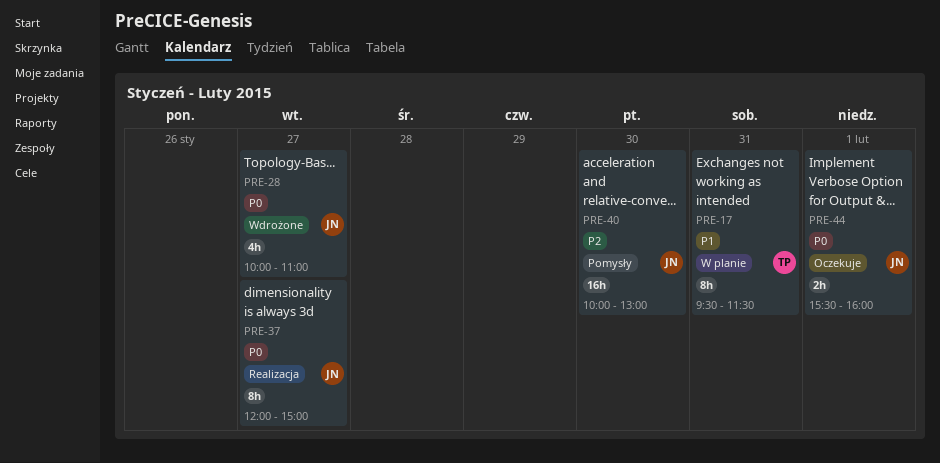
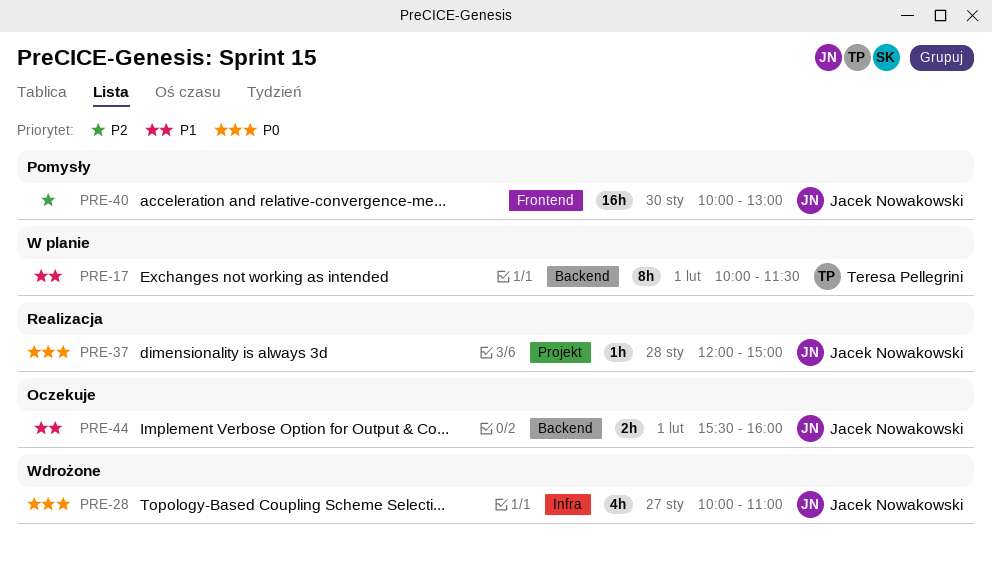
PRE-17, day: Jan 31 -> Feb 1
PRE-17, begins: 09:30 -> 10:00
PRE-37, estimate: 8h -> 1h
PRE-37, day: Jan 27 -> Jan 28
PRE-44, priority: P0 -> P1

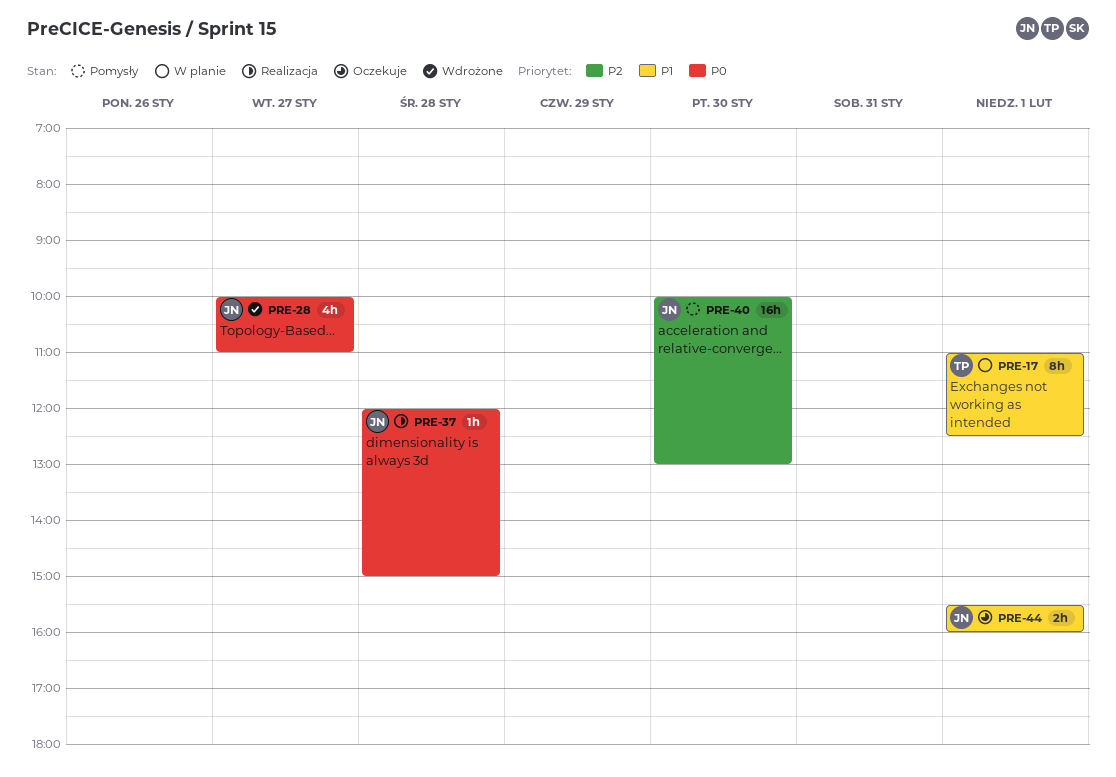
PRE-17, begins: 10:00 -> 11:00
PRE-17, ends: 11:30 -> 12:30

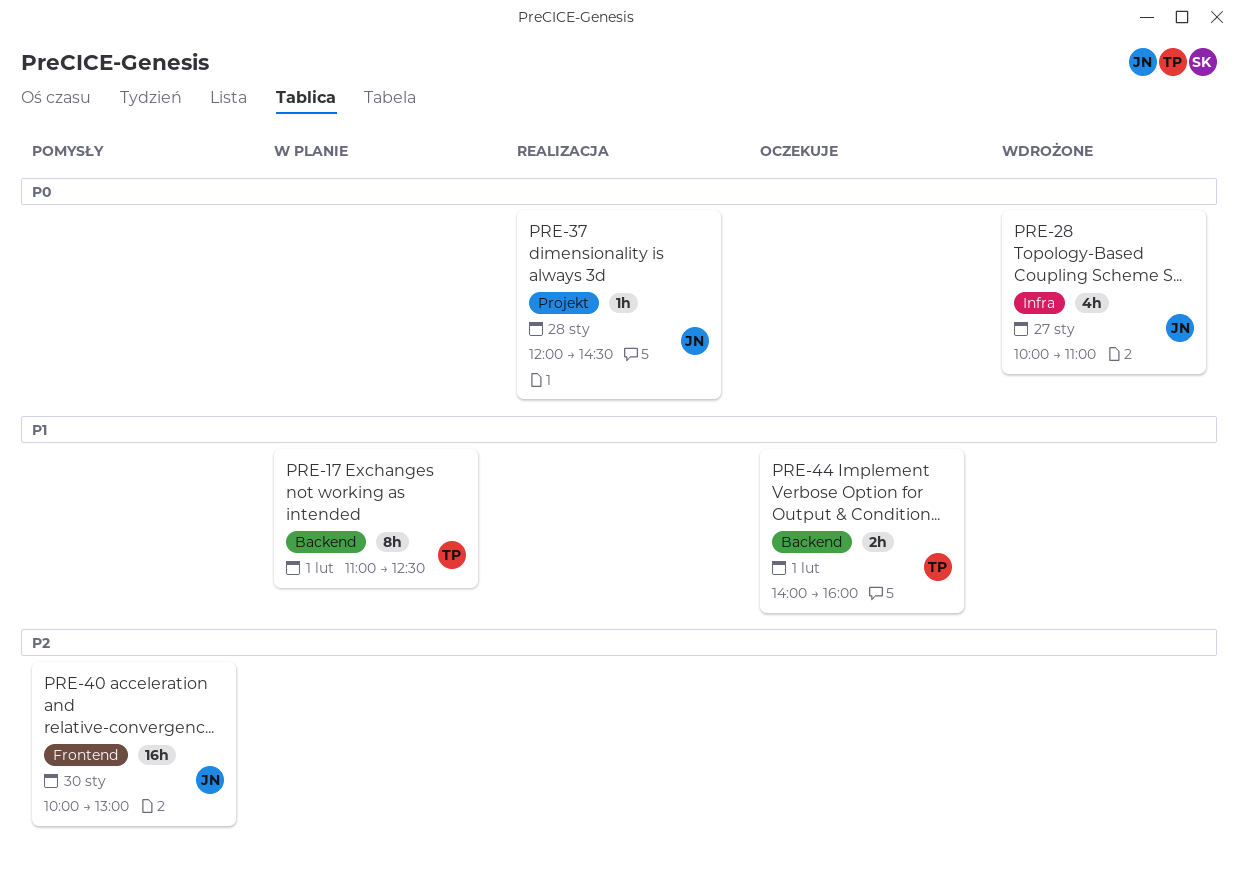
PRE-37, ends: 15:00 -> 14:30
PRE-44, owner: JN -> TP
PRE-44, begins: 15:30 -> 14:00

